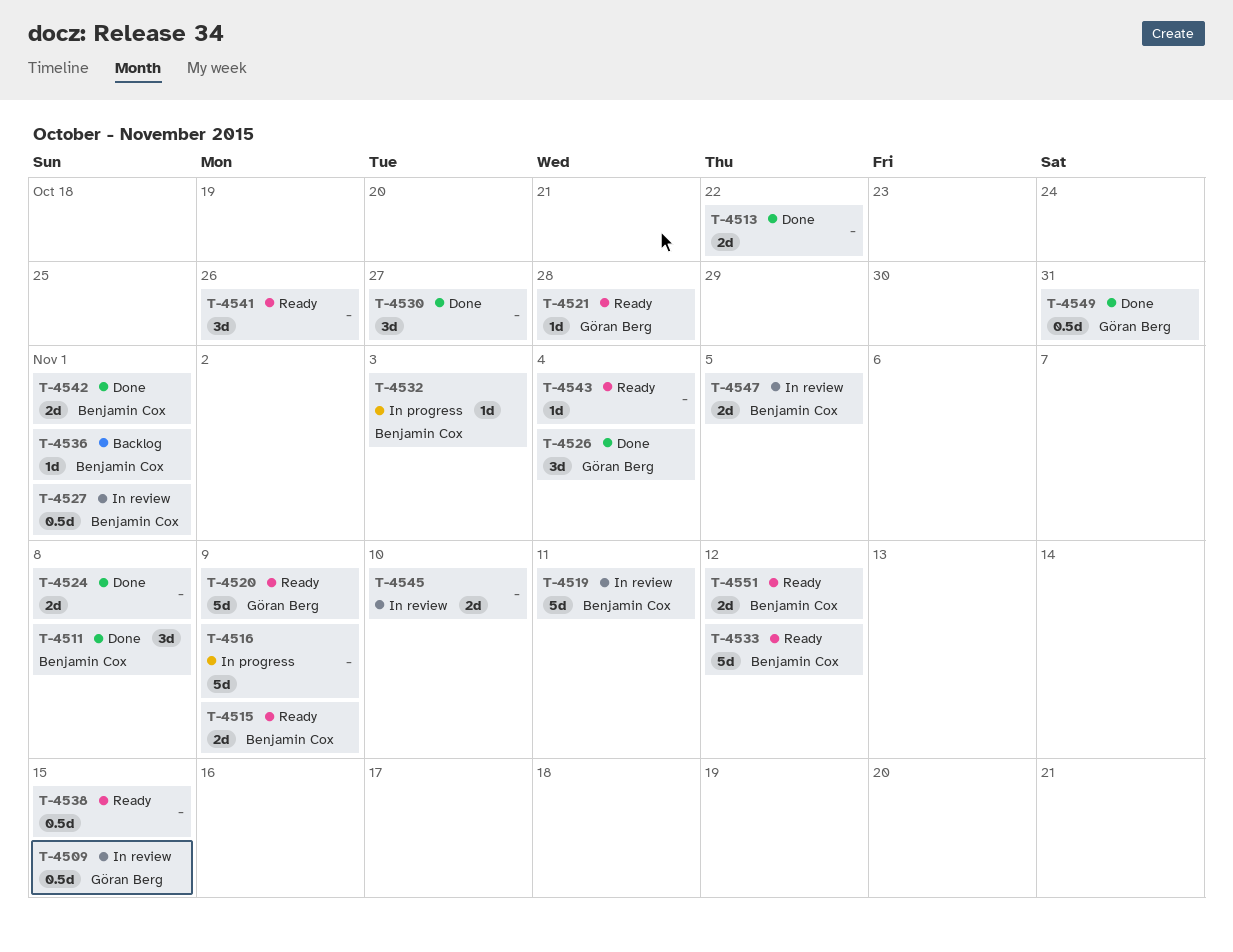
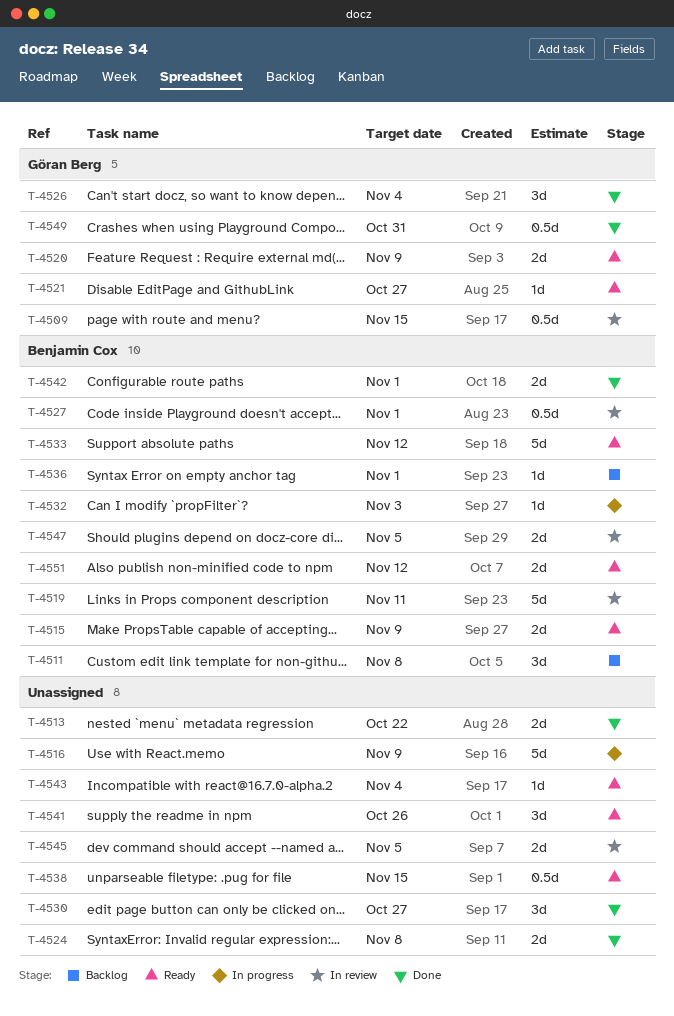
T-4511, status: Done -> Backlog
T-4520, estimate: 5d -> 2d
T-4521, due: Oct 28 -> Oct 27
T-4545, due: Nov 10 -> Nov 5

